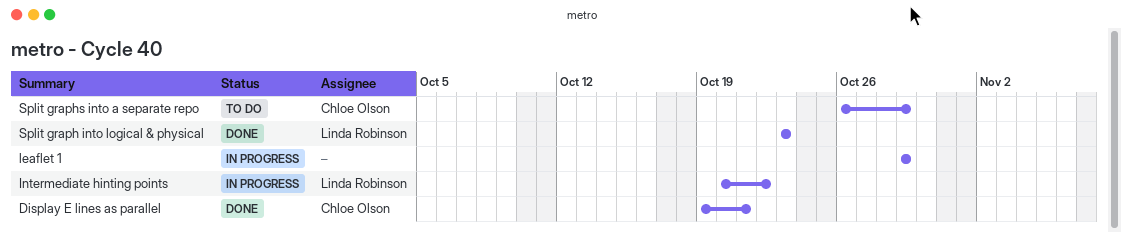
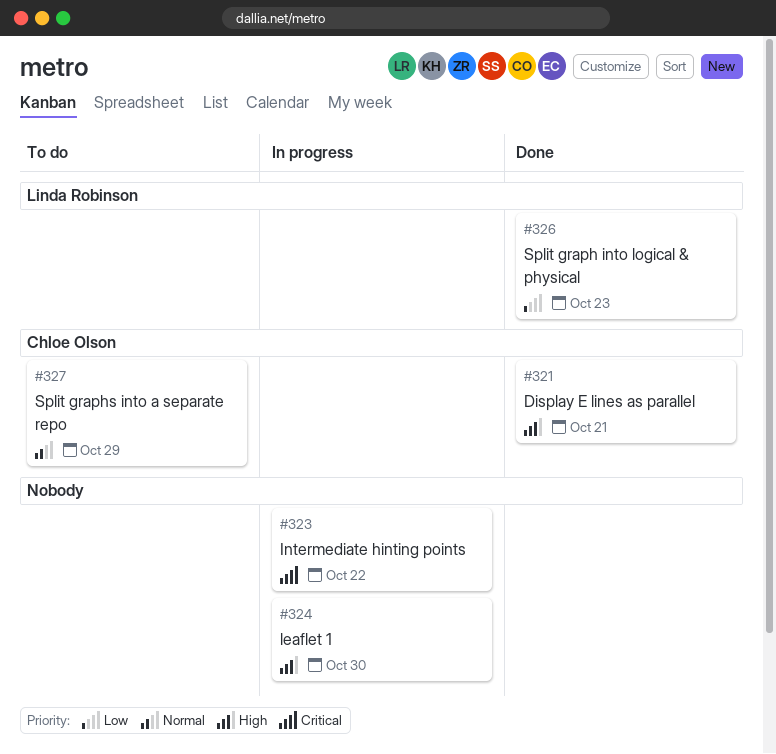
Intermediate hinting points, owner: Linda Robinson -> none
leaflet 1, due: Oct 29 -> Oct 30

